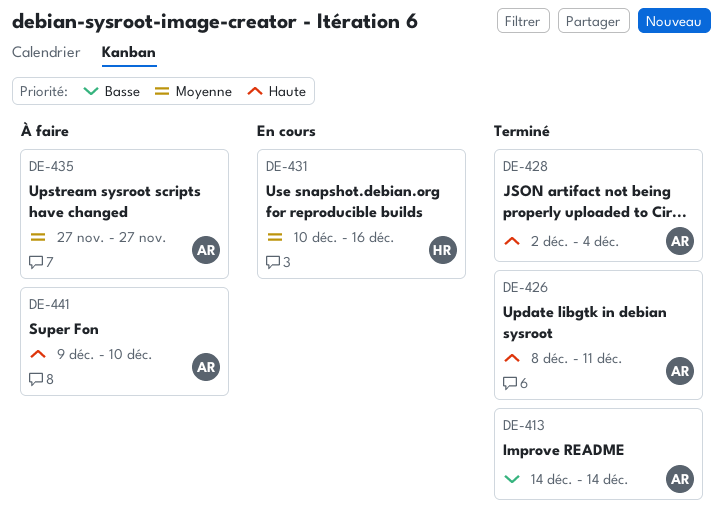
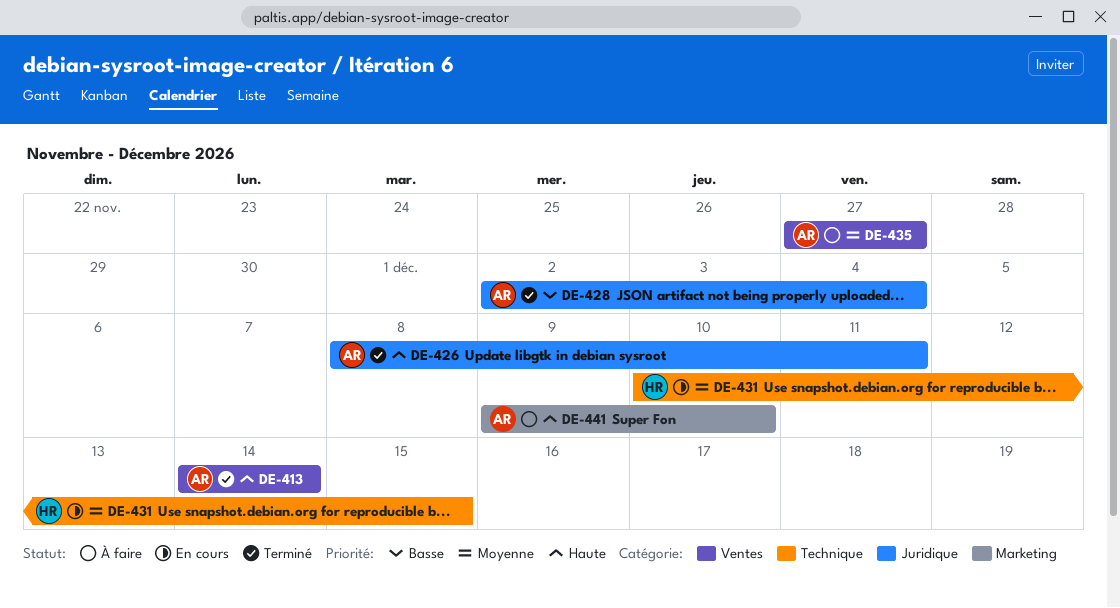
DE-413, priority: Basse -> Haute
DE-428, priority: Haute -> Basse
DE-431, due: Dec 16 -> Dec 15

